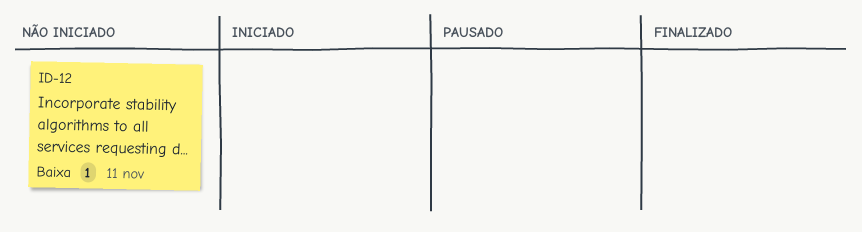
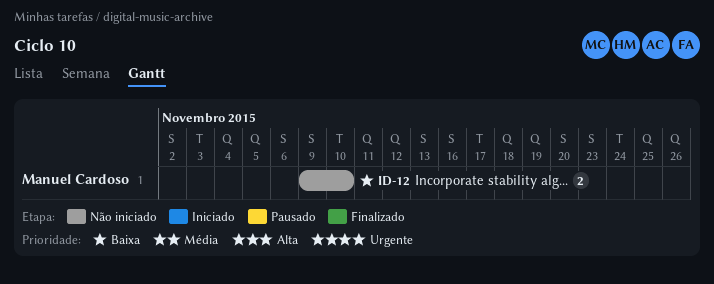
ID-12, estimate: 1 -> 2
ID-12, due: Nov 11 -> Nov 10

